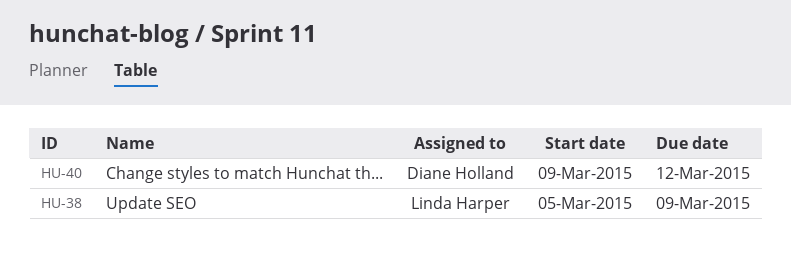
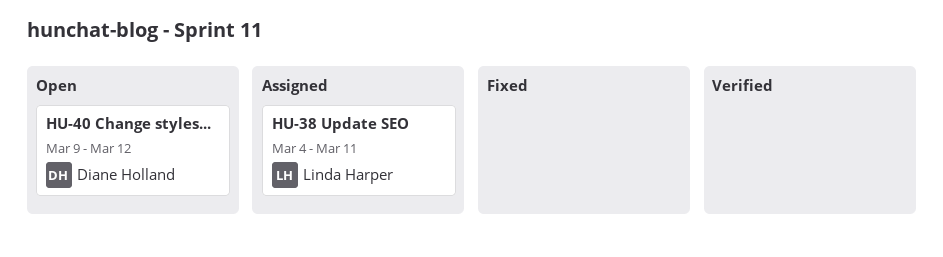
HU-38, start: Mar 5 -> Mar 4
HU-38, due: Mar 9 -> Mar 11

